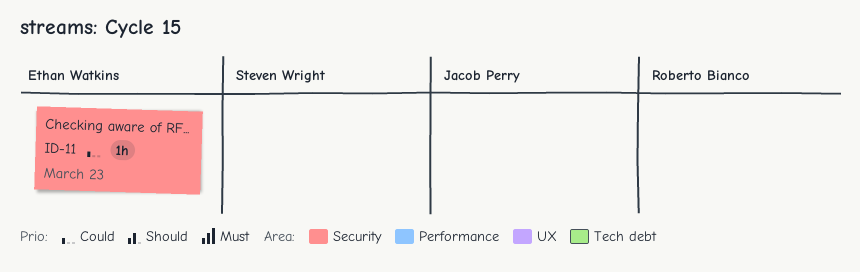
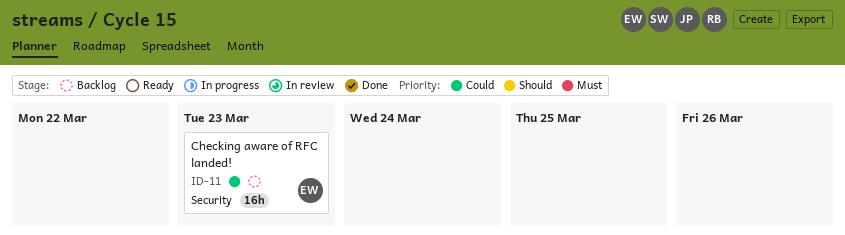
ID-11, estimate: 1h -> 16h

